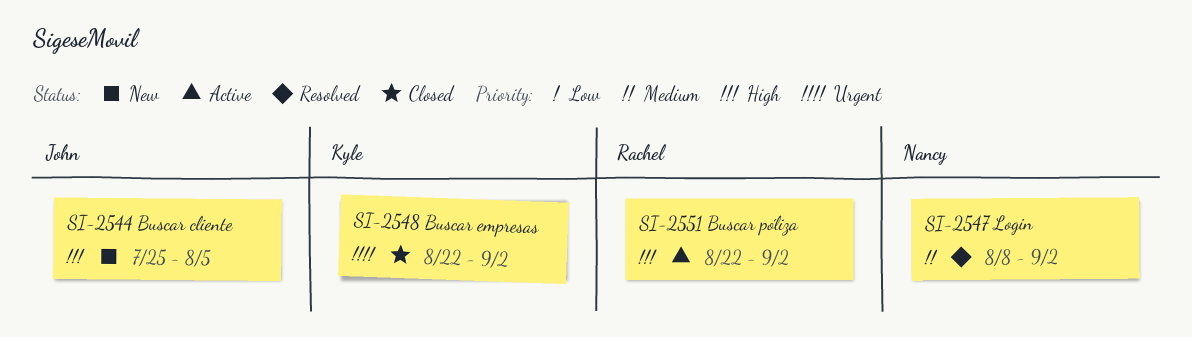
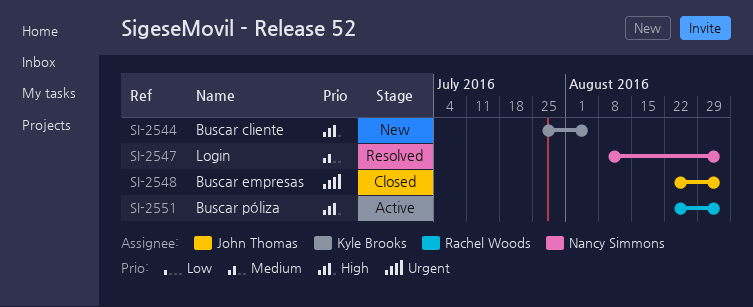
SI-2544, owner: John Thomas -> Kyle Brooks
SI-2548, owner: Kyle Brooks -> John Thomas

